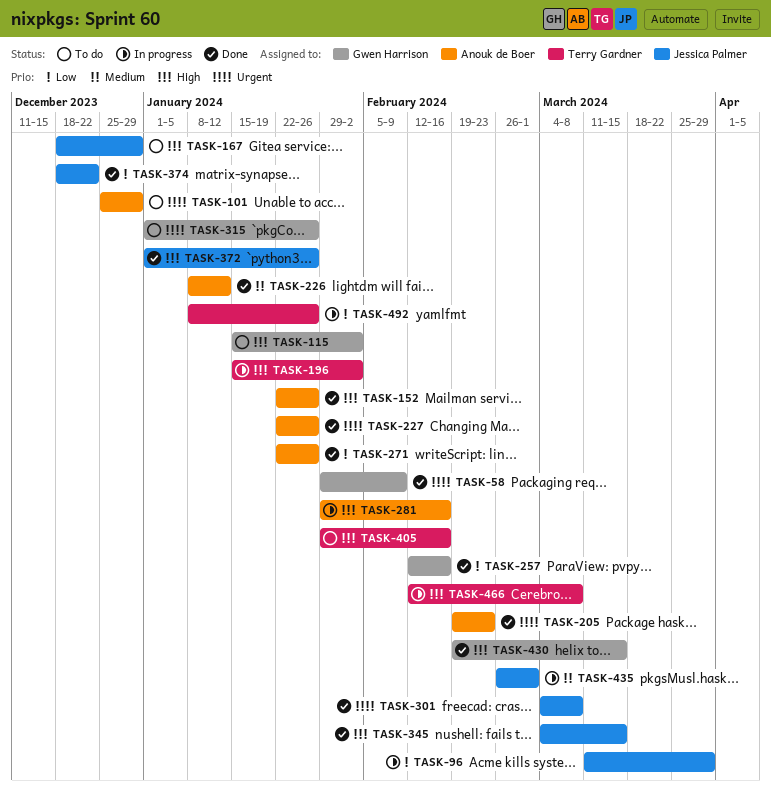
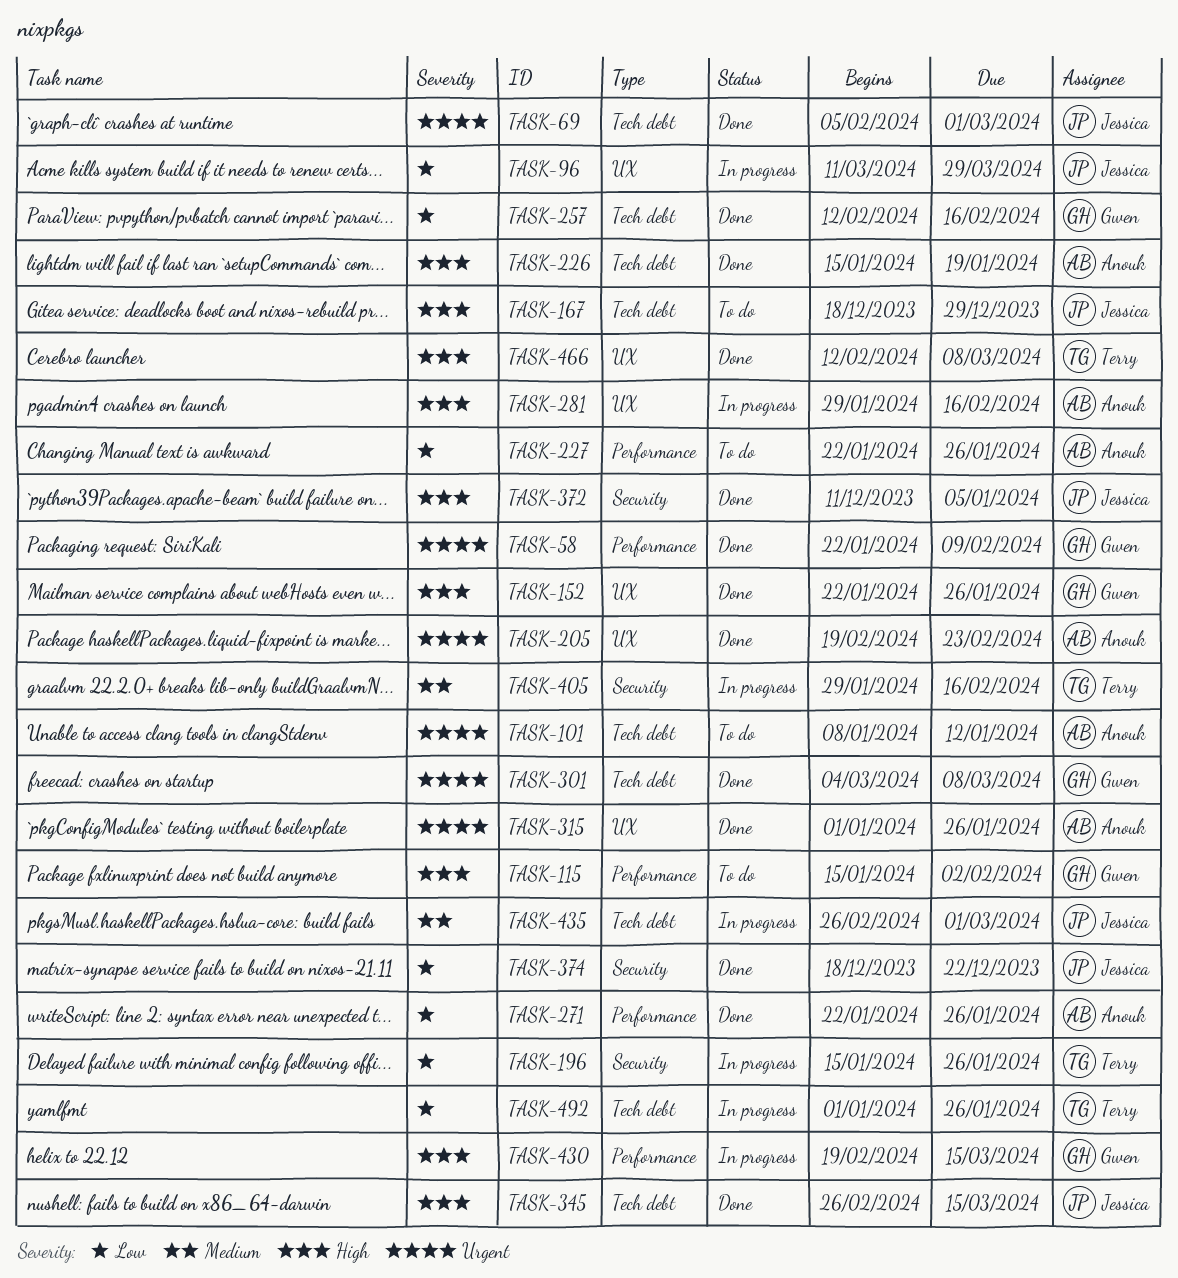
TASK-58, start: Jan 29 -> Jan 22
TASK-69: none -> present
TASK-101, start: Dec 25 -> Jan 8
TASK-101, due: Dec 29 -> Jan 12
TASK-152, owner: Anouk de Boer -> Gwen Harrison
TASK-196, priority: High -> Low
TASK-196, due: Feb 2 -> Jan 26
TASK-226, priority: Medium -> High
TASK-226, start: Jan 8 -> Jan 15
TASK-226, due: Jan 12 -> Jan 19
TASK-227, status: Done -> To do
TASK-227, priority: Urgent -> Low
TASK-301, owner: Jessica Palmer -> Gwen Harrison
TASK-315, status: To do -> Done
TASK-315, owner: Gwen Harrison -> Anouk de Boer
TASK-345, start: Mar 4 -> Feb 26
TASK-372, start: Jan 1 -> Dec 11
TASK-372, due: Jan 26 -> Jan 5
TASK-405, status: To do -> In progress
TASK-405, priority: High -> Medium
TASK-430, status: Done -> In progress
TASK-466, status: In progress -> Done
TASK-492, start: Jan 8 -> Jan 1

